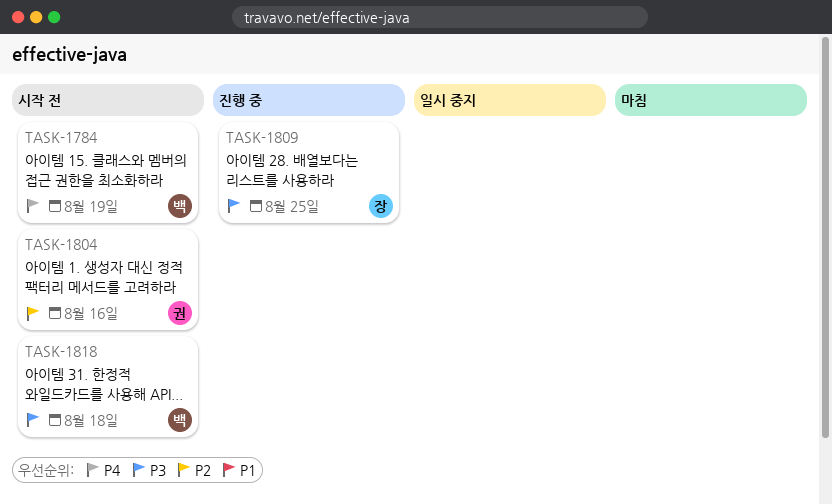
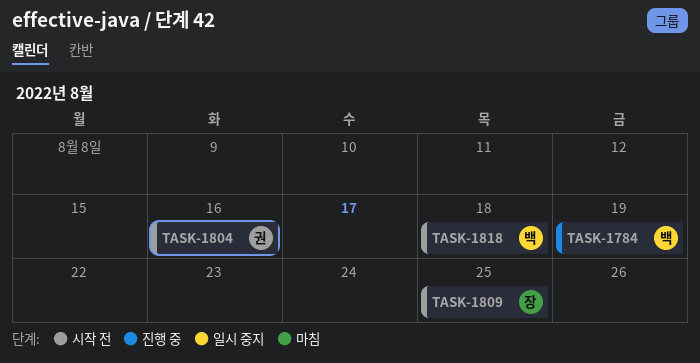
TASK-1784, status: 시작 전 -> 진행 중
TASK-1809, status: 진행 중 -> 시작 전

